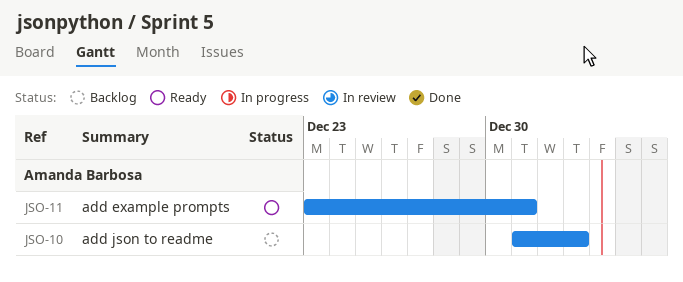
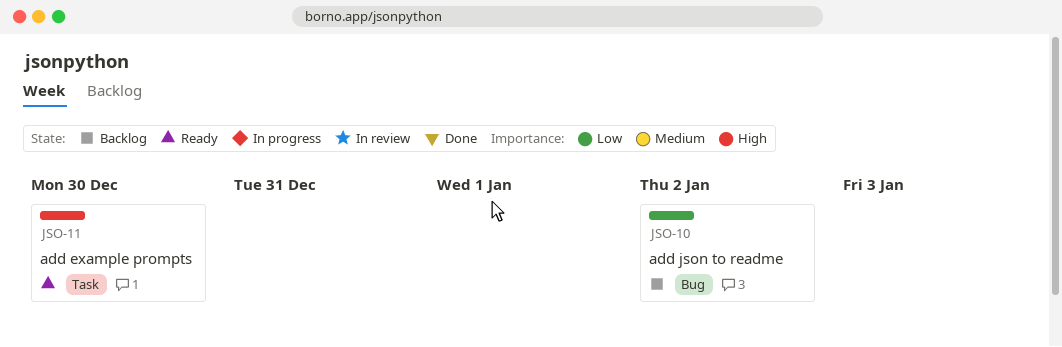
JSO-11, due: Dec 31 -> Dec 30

